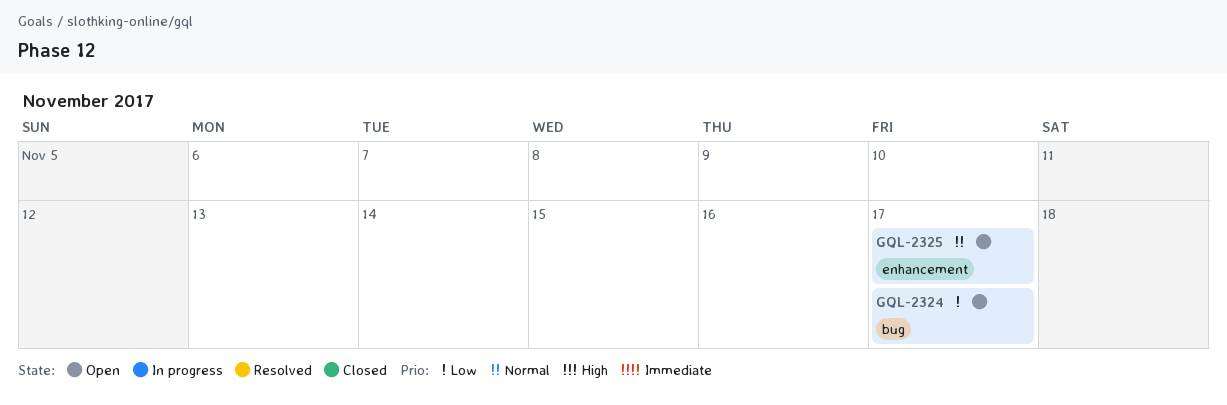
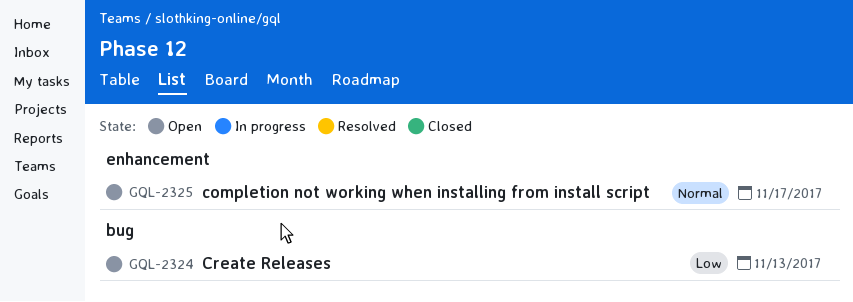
GQL-2324, due: Nov 17 -> Nov 13

